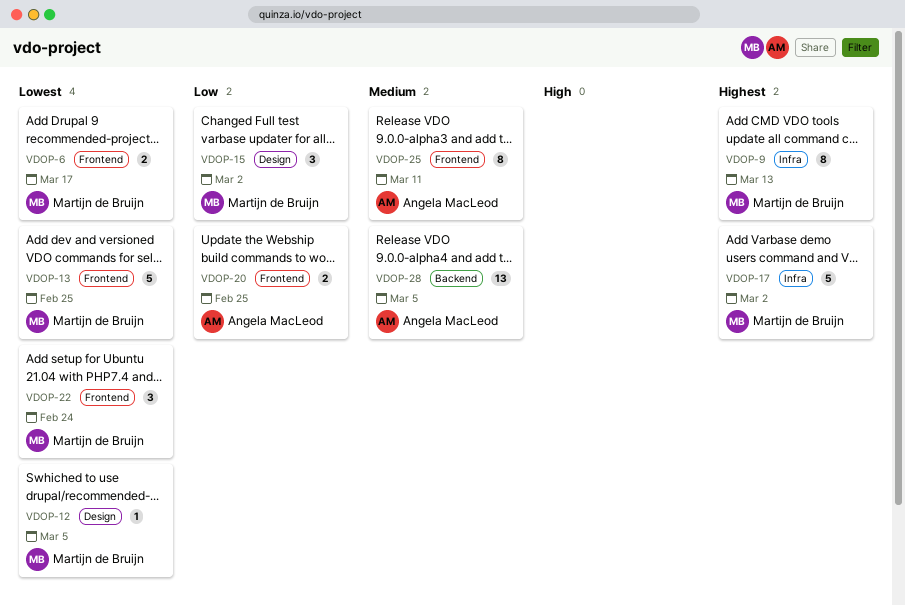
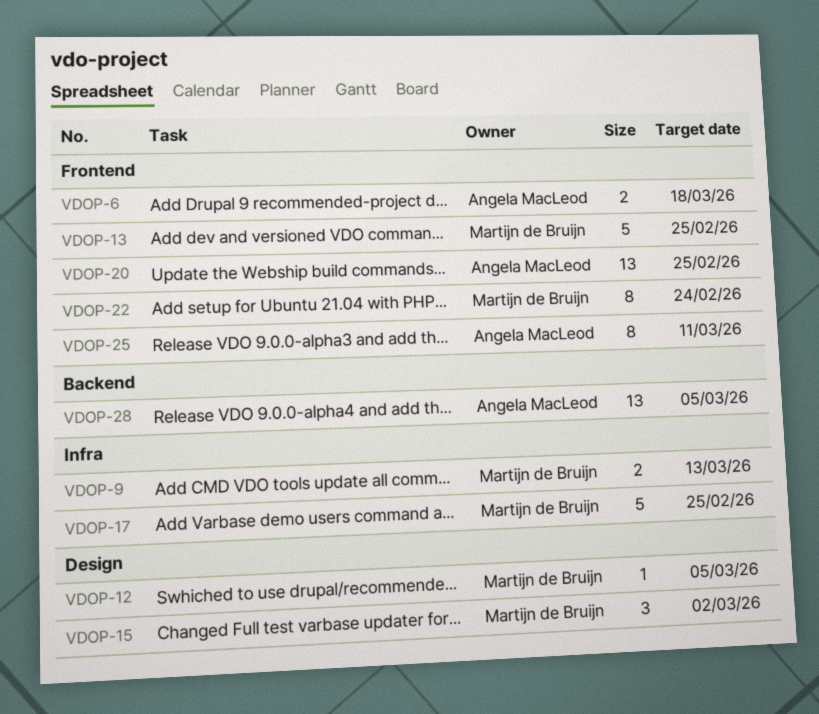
VDOP-6, owner: Martijn de Bruijn -> Angela MacLeod
VDOP-6, due: Mar 17 -> Mar 18
VDOP-9, estimate: 8 -> 2
VDOP-17, due: Mar 2 -> Feb 25
VDOP-20, estimate: 2 -> 13
VDOP-22, estimate: 3 -> 8

